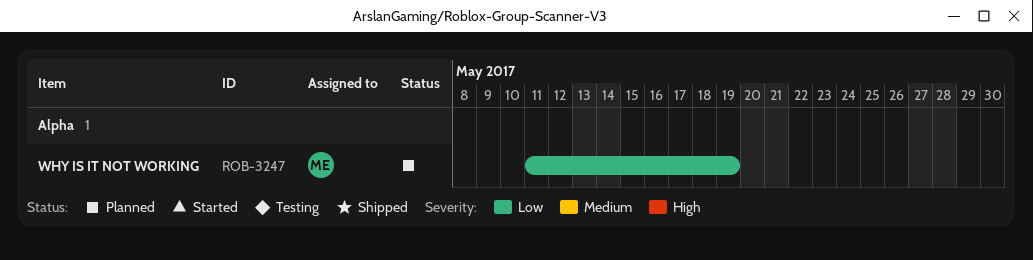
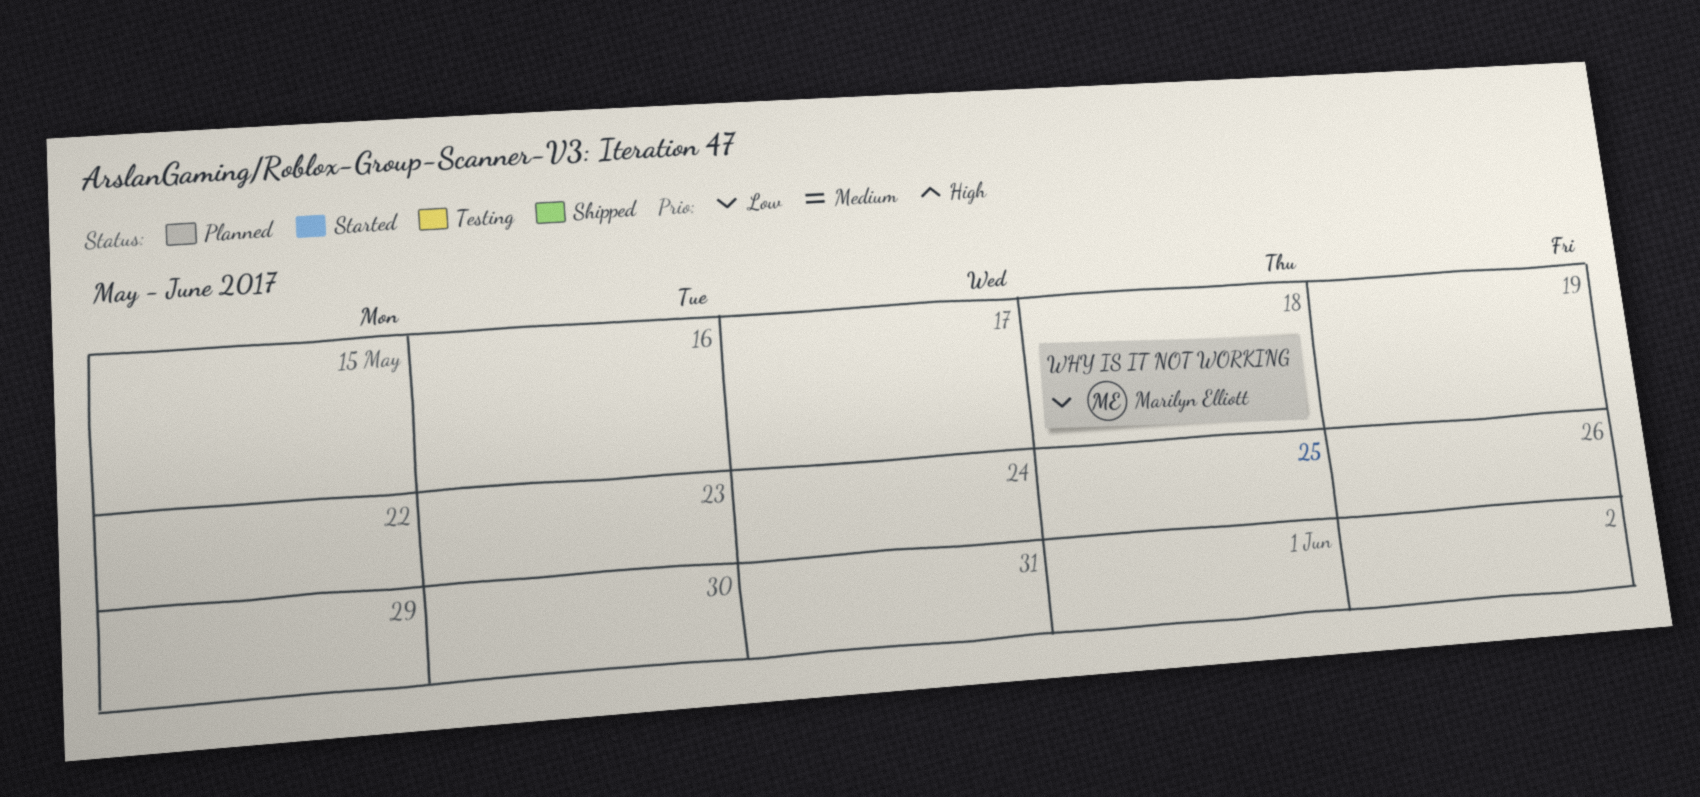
WHY IS IT NOT WORKING, due: May 19 -> May 18

